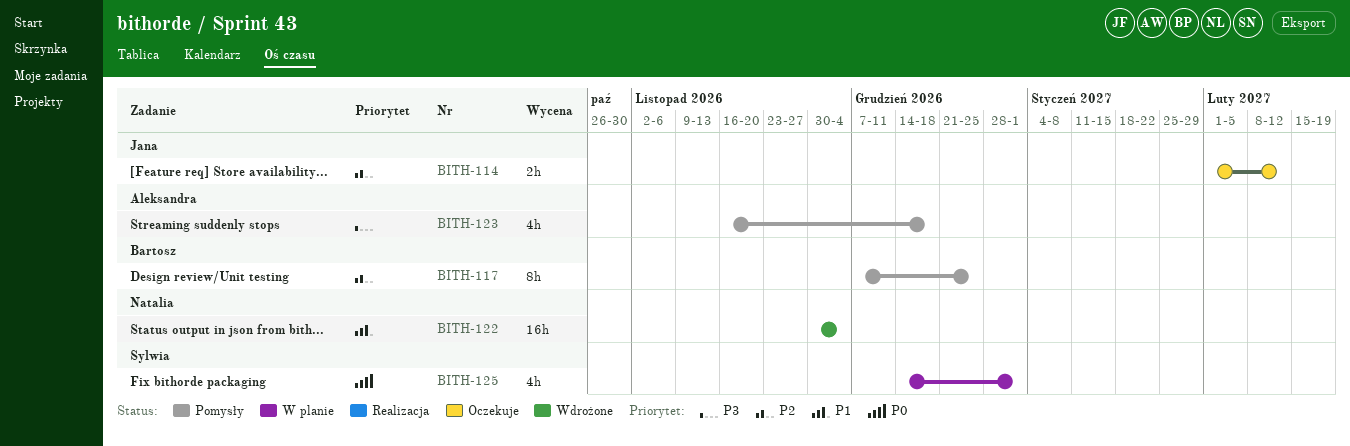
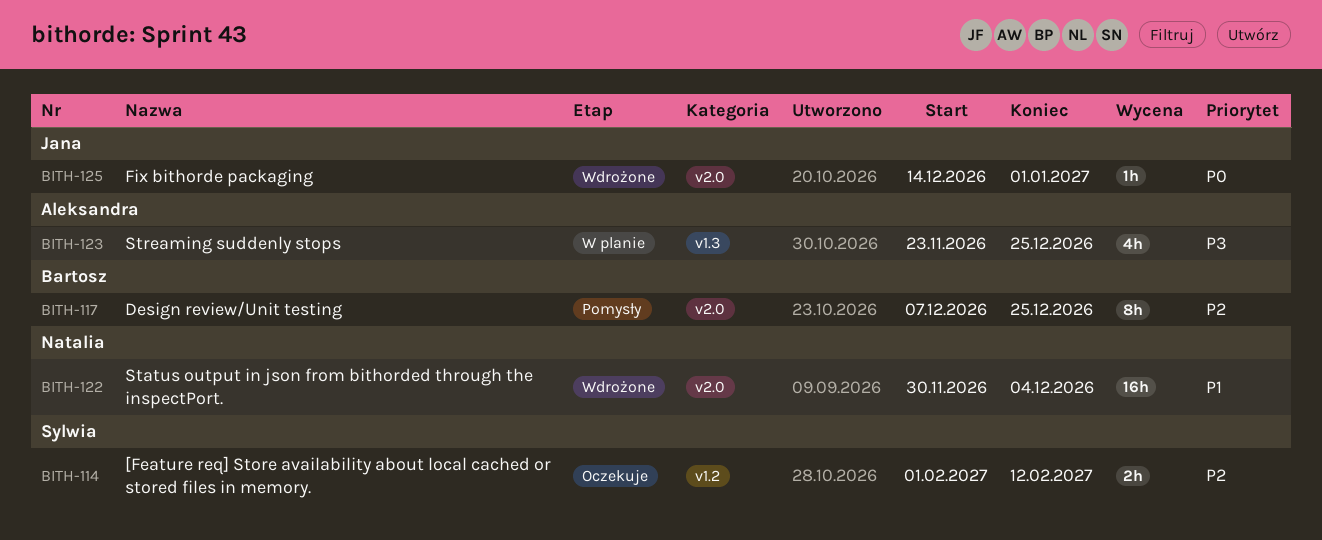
BITH-114, owner: Jana -> Sylwia
BITH-123, status: Pomysły -> W planie
BITH-123, start: Nov 16 -> Nov 23
BITH-123, due: Dec 18 -> Dec 25
BITH-125, status: W planie -> Wdrożone
BITH-125, owner: Sylwia -> Jana
BITH-125, estimate: 4h -> 1h

